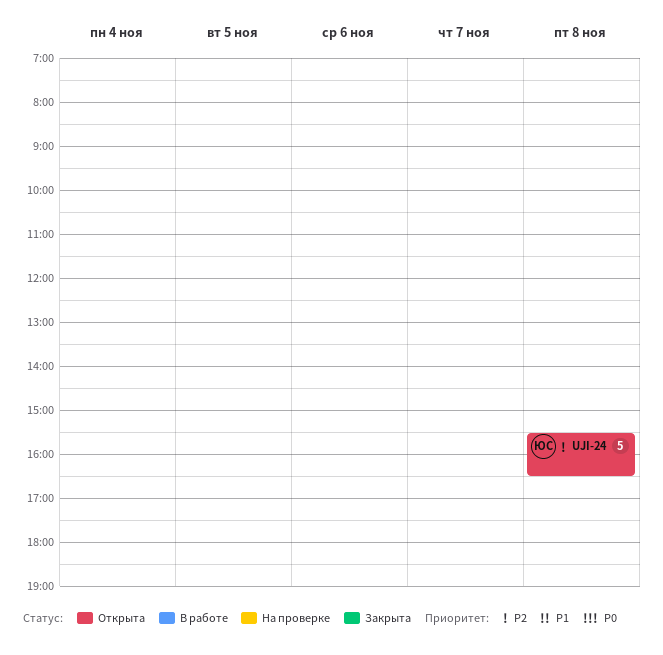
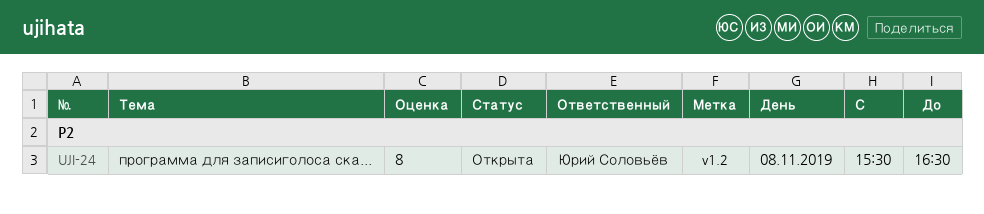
UJI-24, estimate: 5 -> 8

